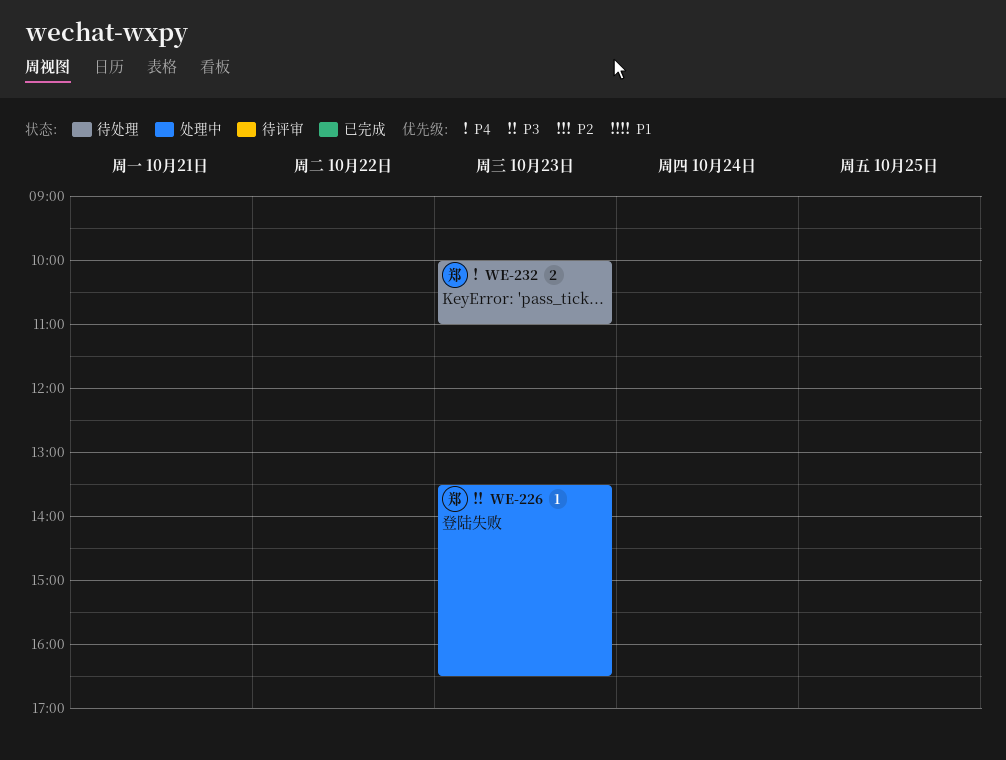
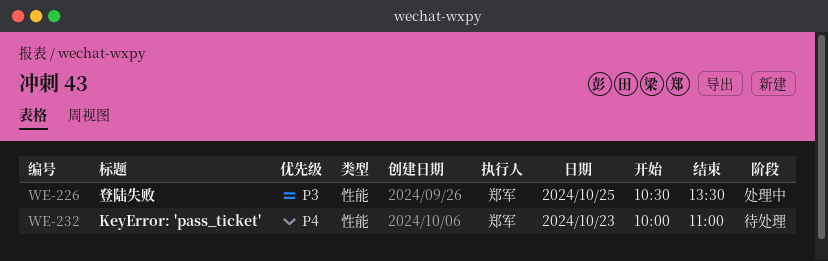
WE-226, day: Oct 23 -> Oct 25
WE-226, begins: 13:30 -> 10:30
WE-226, ends: 16:30 -> 13:30

